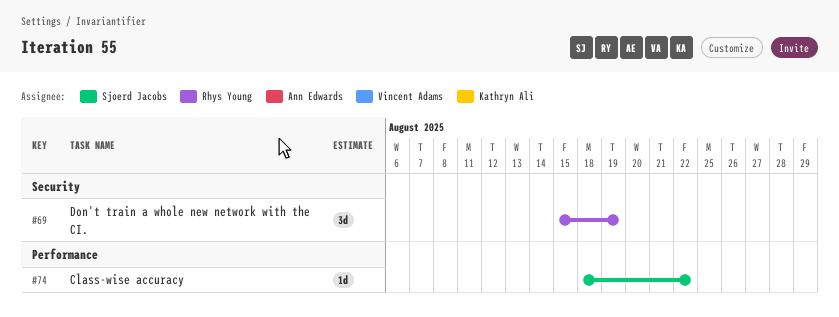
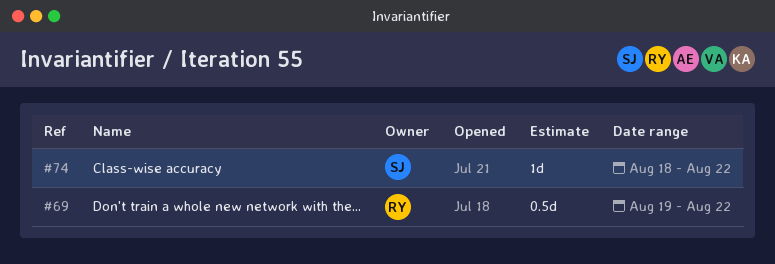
#69, estimate: 3d -> 0.5d
#69, start: Aug 15 -> Aug 19
#69, due: Aug 19 -> Aug 22

